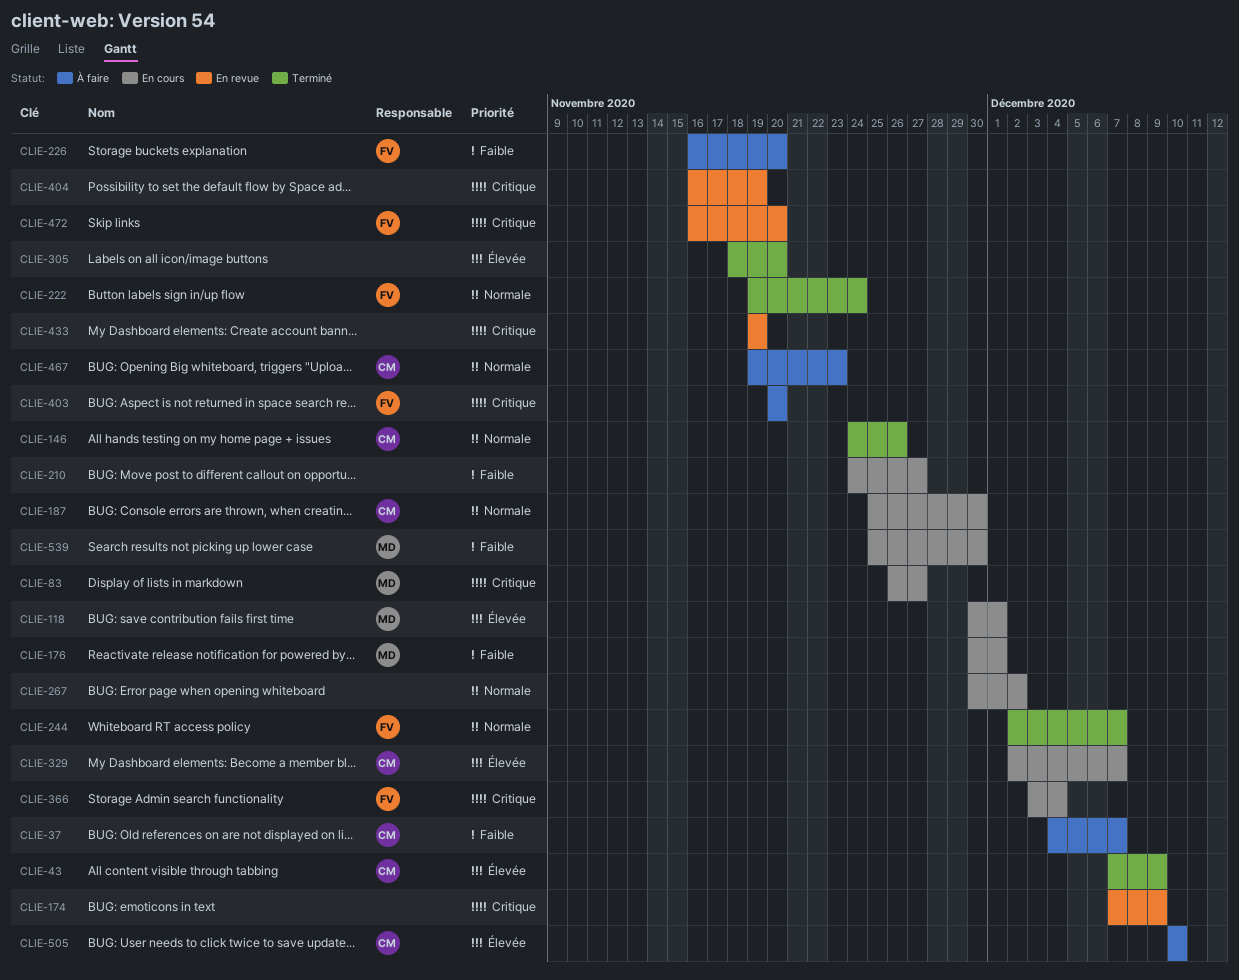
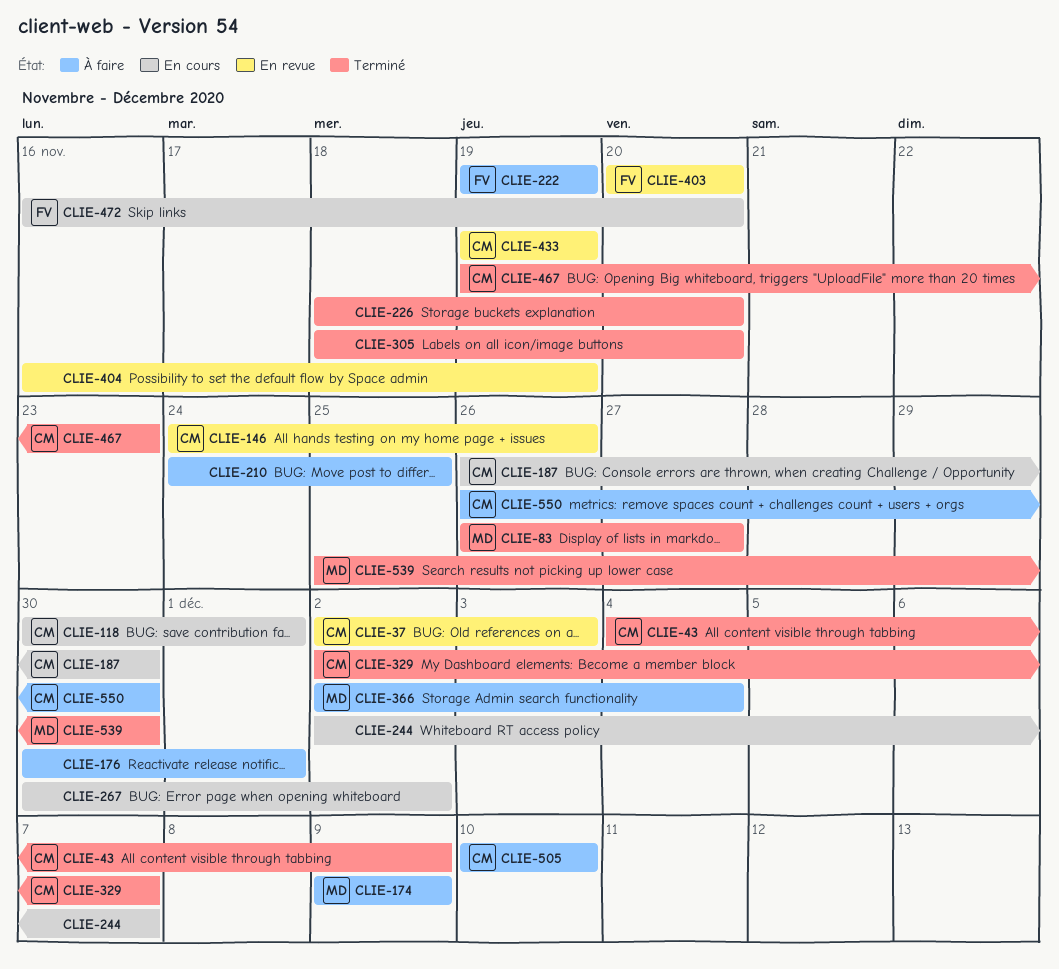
CLIE-37, status: À faire -> En revue
CLIE-37, start: Dec 4 -> Dec 2
CLIE-37, due: Dec 7 -> Dec 3
CLIE-43, start: Dec 7 -> Dec 4
CLIE-83, status: En cours -> Terminé
CLIE-118, owner: MD -> CM
CLIE-146, status: Terminé -> En revue
CLIE-174, status: En revue -> À faire
CLIE-174, owner: none -> MD
CLIE-174, start: Dec 7 -> Dec 9
CLIE-176, status: En cours -> À faire
CLIE-176, owner: MD -> none
CLIE-187, start: Nov 25 -> Nov 26
CLIE-210, status: En cours -> À faire
CLIE-210, due: Nov 27 -> Nov 25
CLIE-222, status: Terminé -> À faire
CLIE-222, due: Nov 24 -> Nov 19
CLIE-226, status: À faire -> Terminé
CLIE-226, owner: FV -> none
CLIE-226, start: Nov 16 -> Nov 18
CLIE-244, status: Terminé -> En cours
CLIE-244, owner: FV -> none
CLIE-329, status: En cours -> Terminé
CLIE-366, status: En cours -> À faire
CLIE-366, owner: FV -> MD
CLIE-366, start: Dec 3 -> Dec 2
CLIE-403, status: À faire -> En revue
CLIE-433, owner: none -> CM
CLIE-467, status: À faire -> Terminé
CLIE-472, status: En revue -> En cours
CLIE-539, status: En cours -> Terminé
CLIE-550: none -> present

